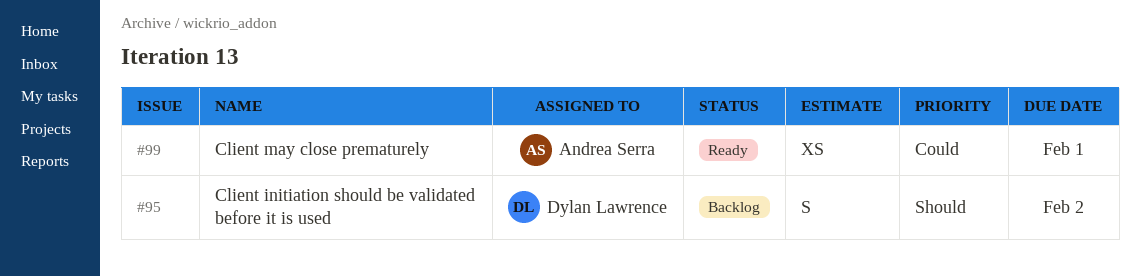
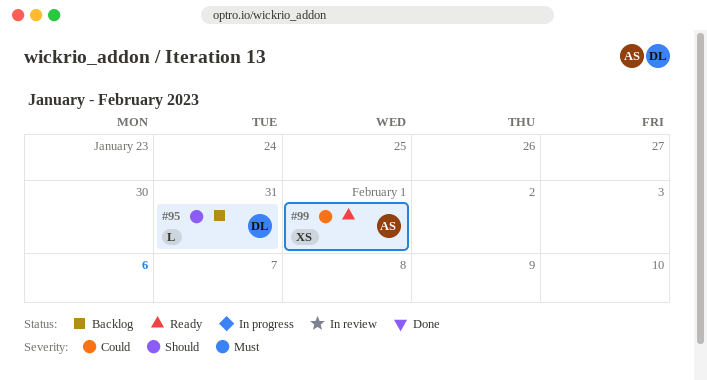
#95, estimate: S -> L
#95, due: Feb 2 -> Jan 31

